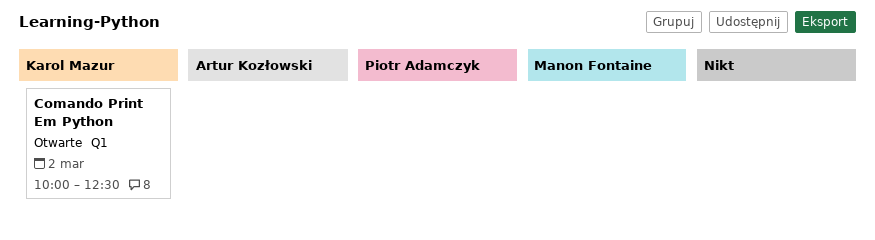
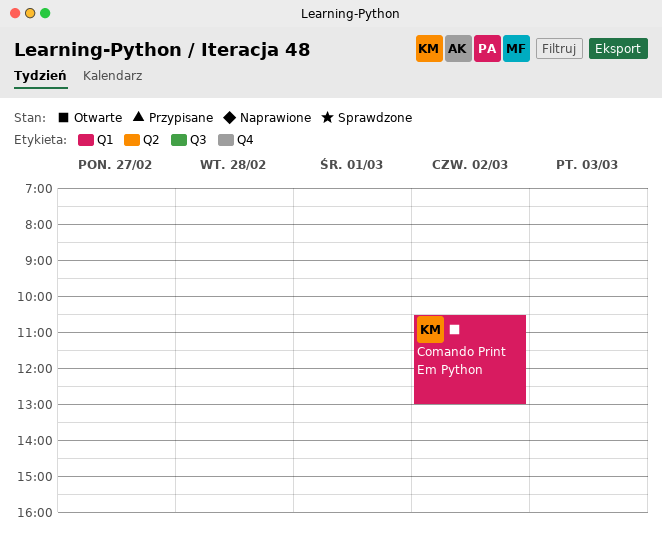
Comando Print Em Python, begins: 10:00 -> 10:30
Comando Print Em Python, ends: 12:30 -> 13:00

